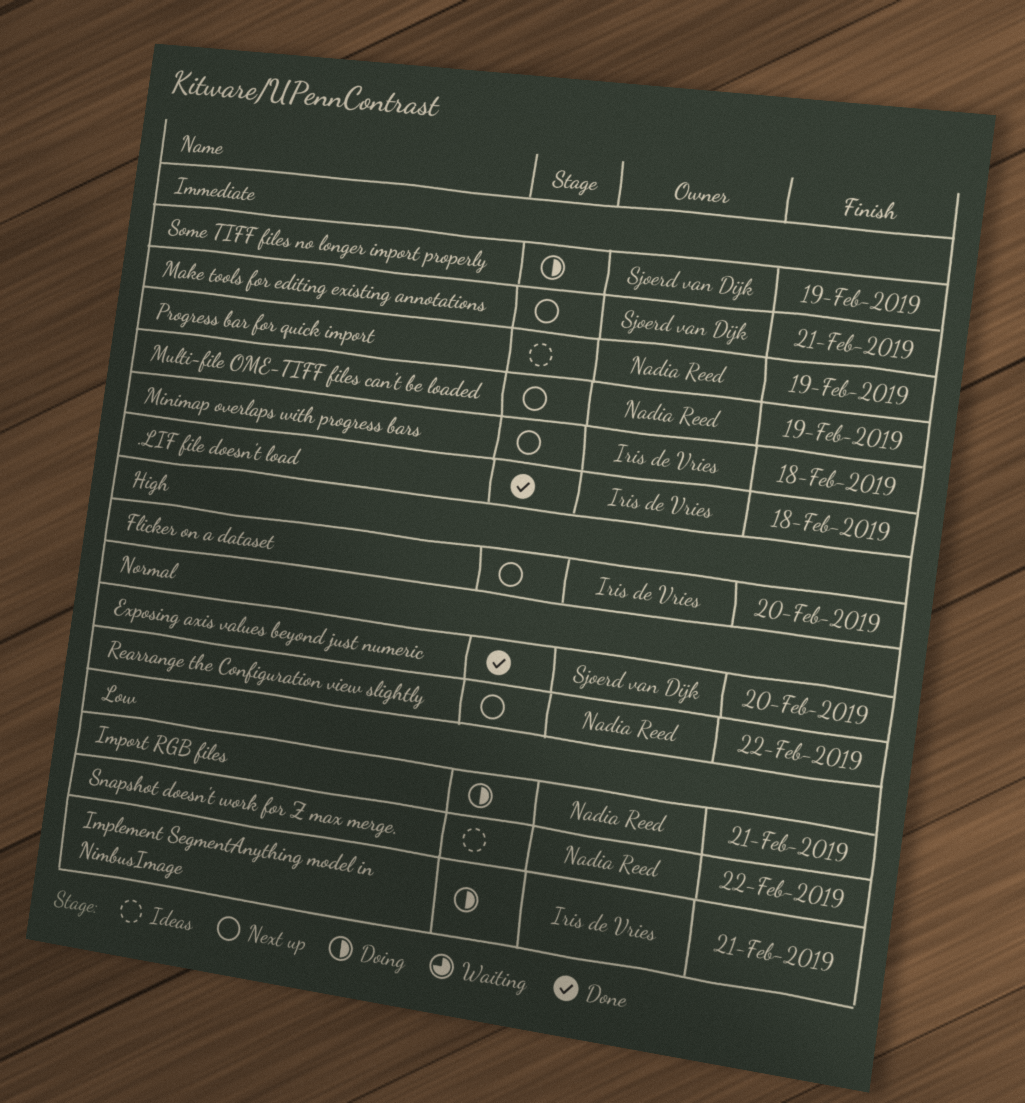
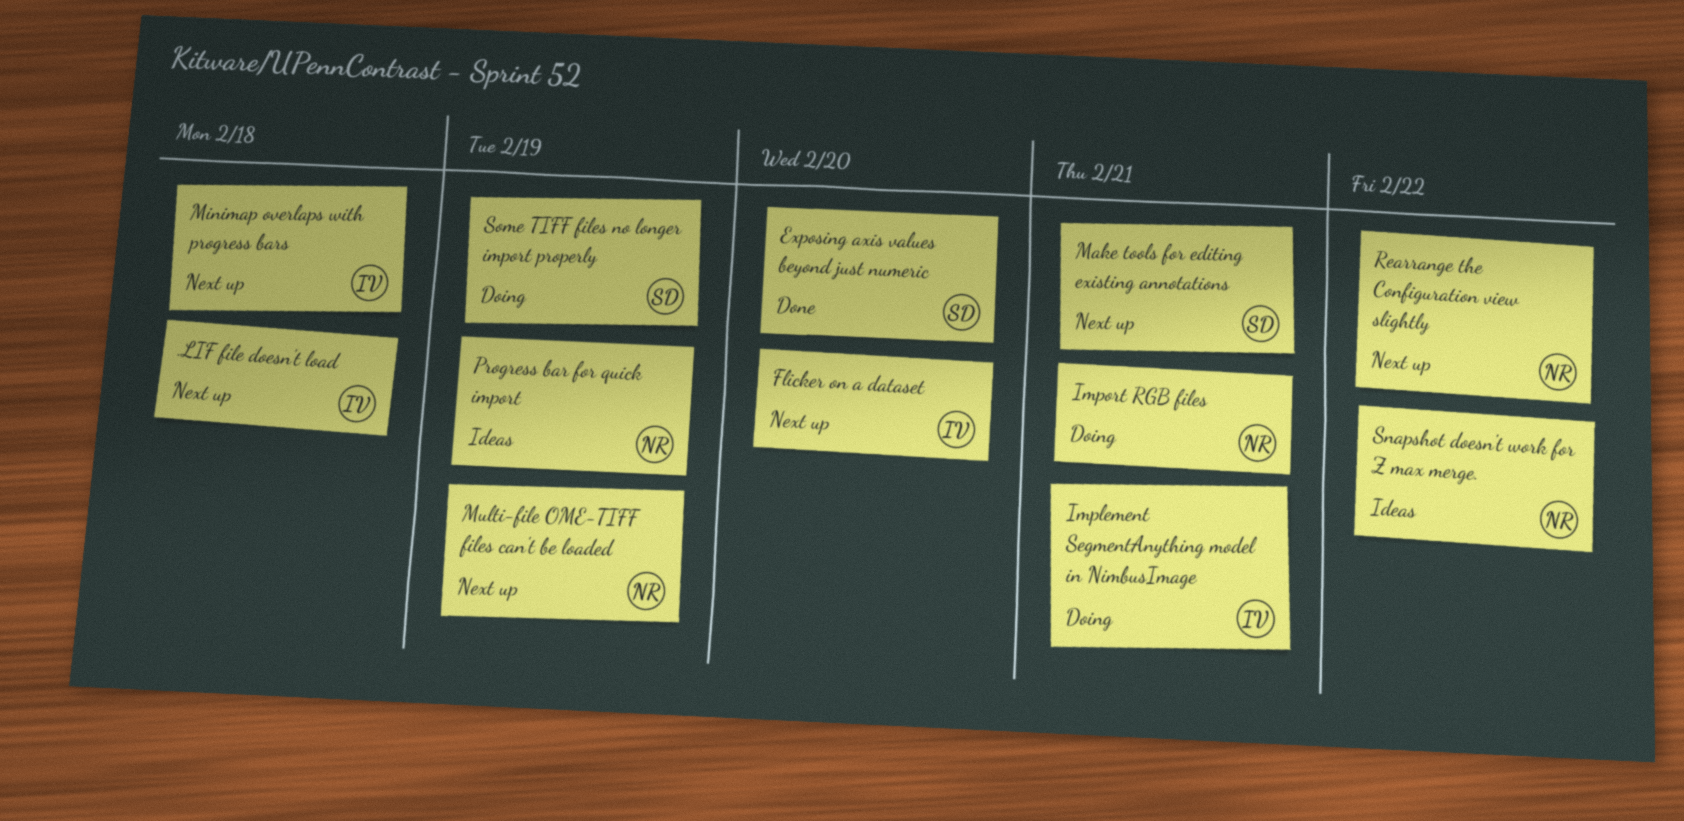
.LIF file doesn't load, status: Done -> Next up

